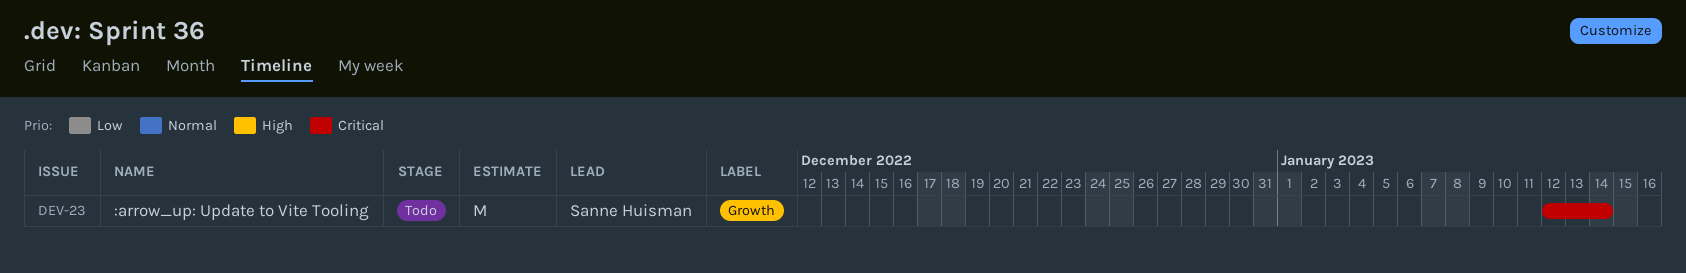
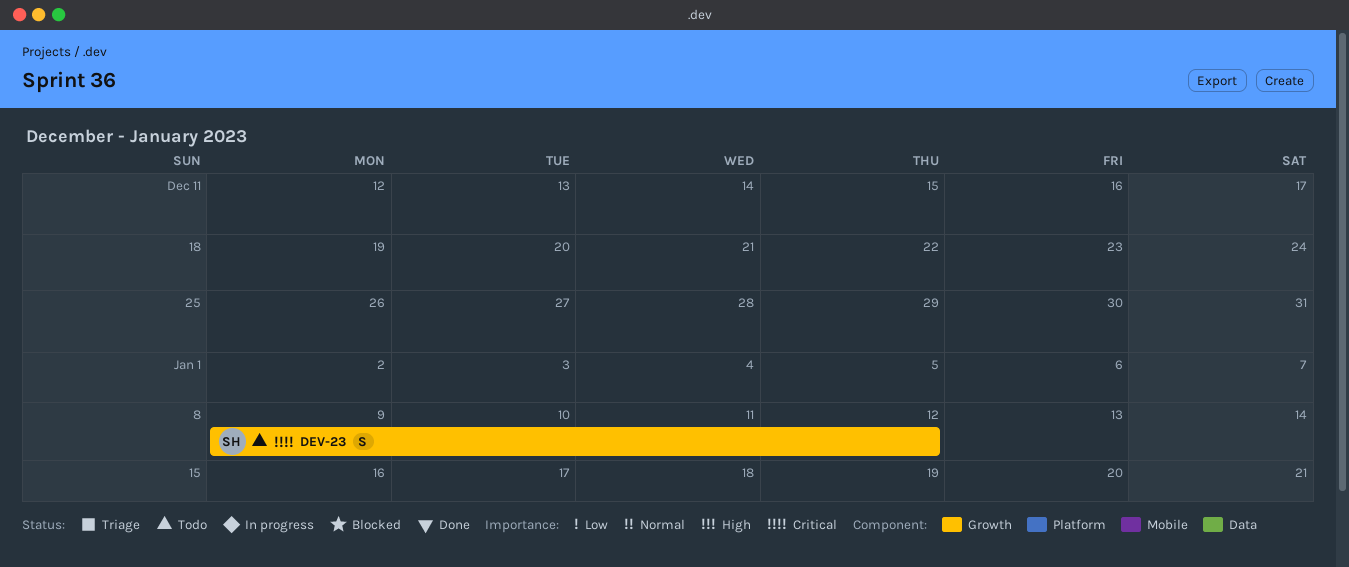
DEV-23, estimate: M -> S
DEV-23, start: Jan 12 -> Jan 9
DEV-23, due: Jan 14 -> Jan 12

